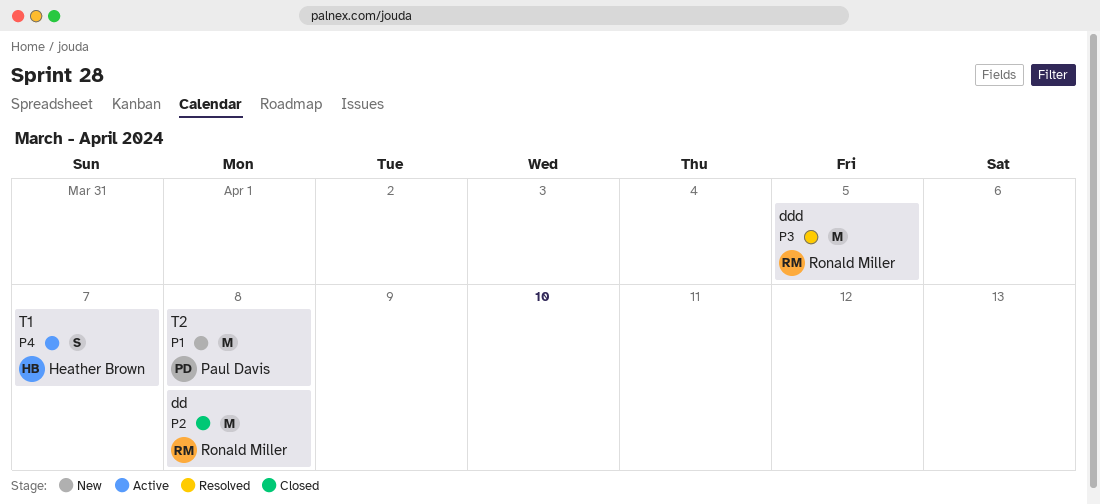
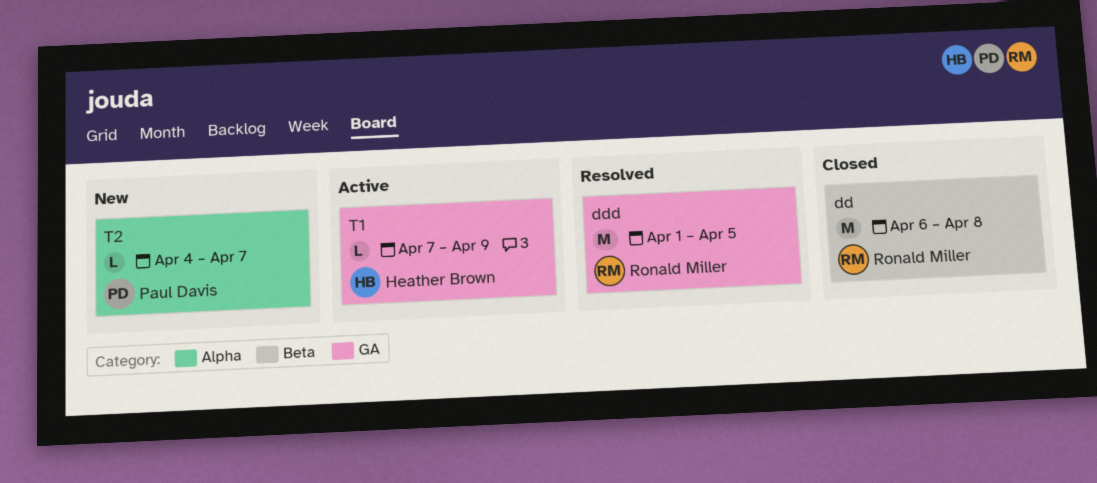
T1, estimate: S -> L
T1, due: Apr 7 -> Apr 9
T2, estimate: M -> L
T2, due: Apr 8 -> Apr 7

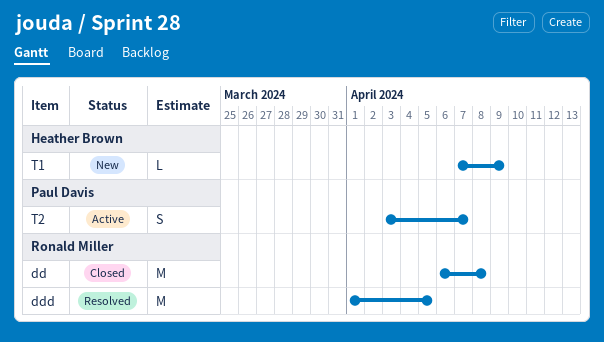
T1, status: Active -> New
T2, status: New -> Active
T2, estimate: L -> S
T2, start: Apr 4 -> Apr 3

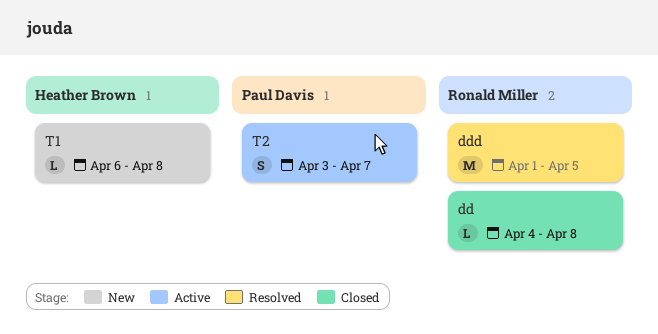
dd, estimate: M -> L
dd, start: Apr 6 -> Apr 4
T1, start: Apr 7 -> Apr 6
T1, due: Apr 9 -> Apr 8

